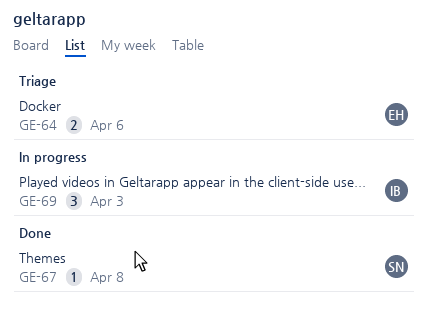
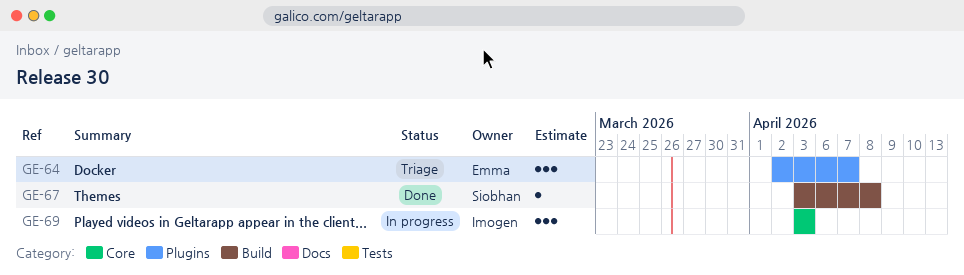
GE-64, estimate: 2 -> 3
GE-64, due: Apr 6 -> Apr 7

